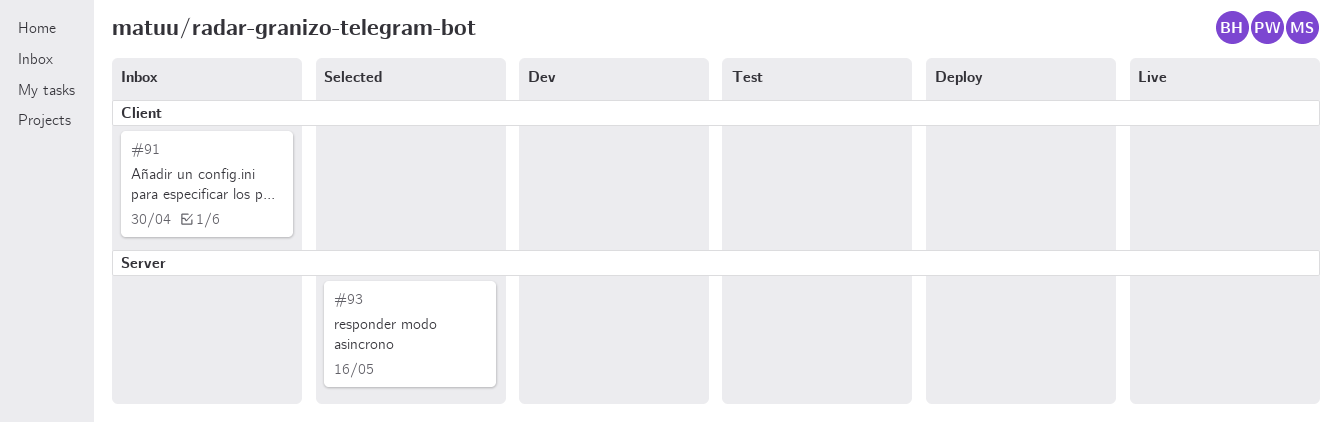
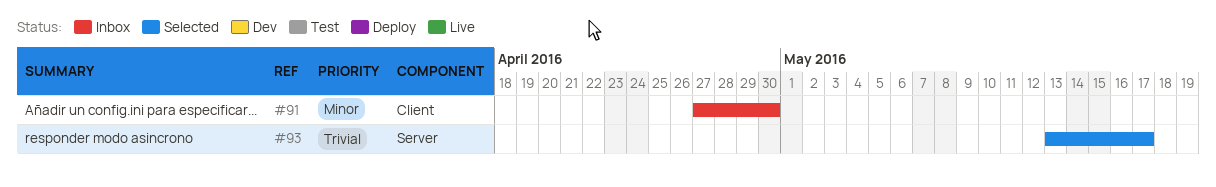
#93, due: May 16 -> May 17

